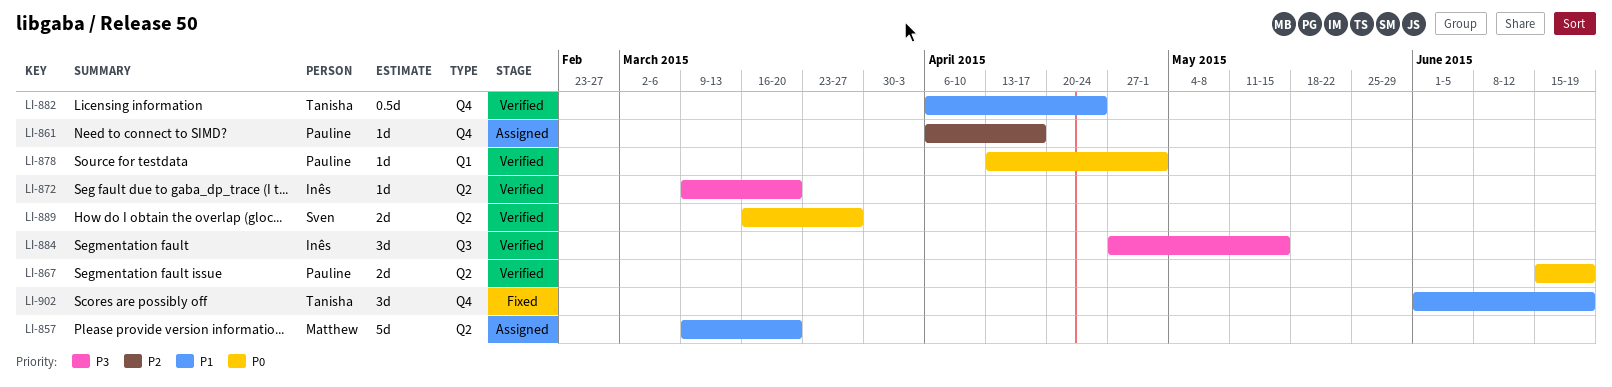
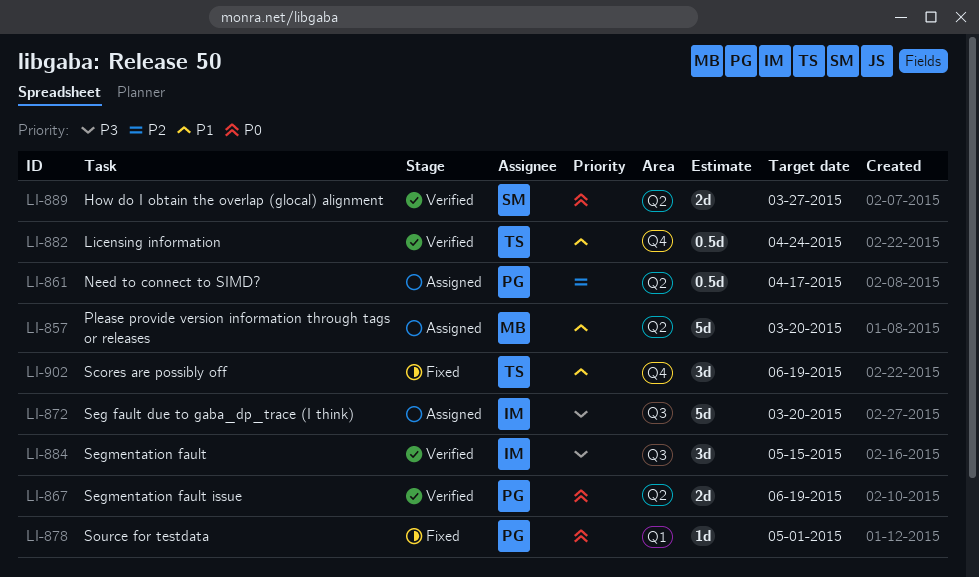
LI-861, label: Q4 -> Q2
LI-861, estimate: 1d -> 0.5d
LI-872, status: Verified -> Assigned
LI-872, label: Q2 -> Q3
LI-872, estimate: 1d -> 5d
LI-878, status: Verified -> Fixed

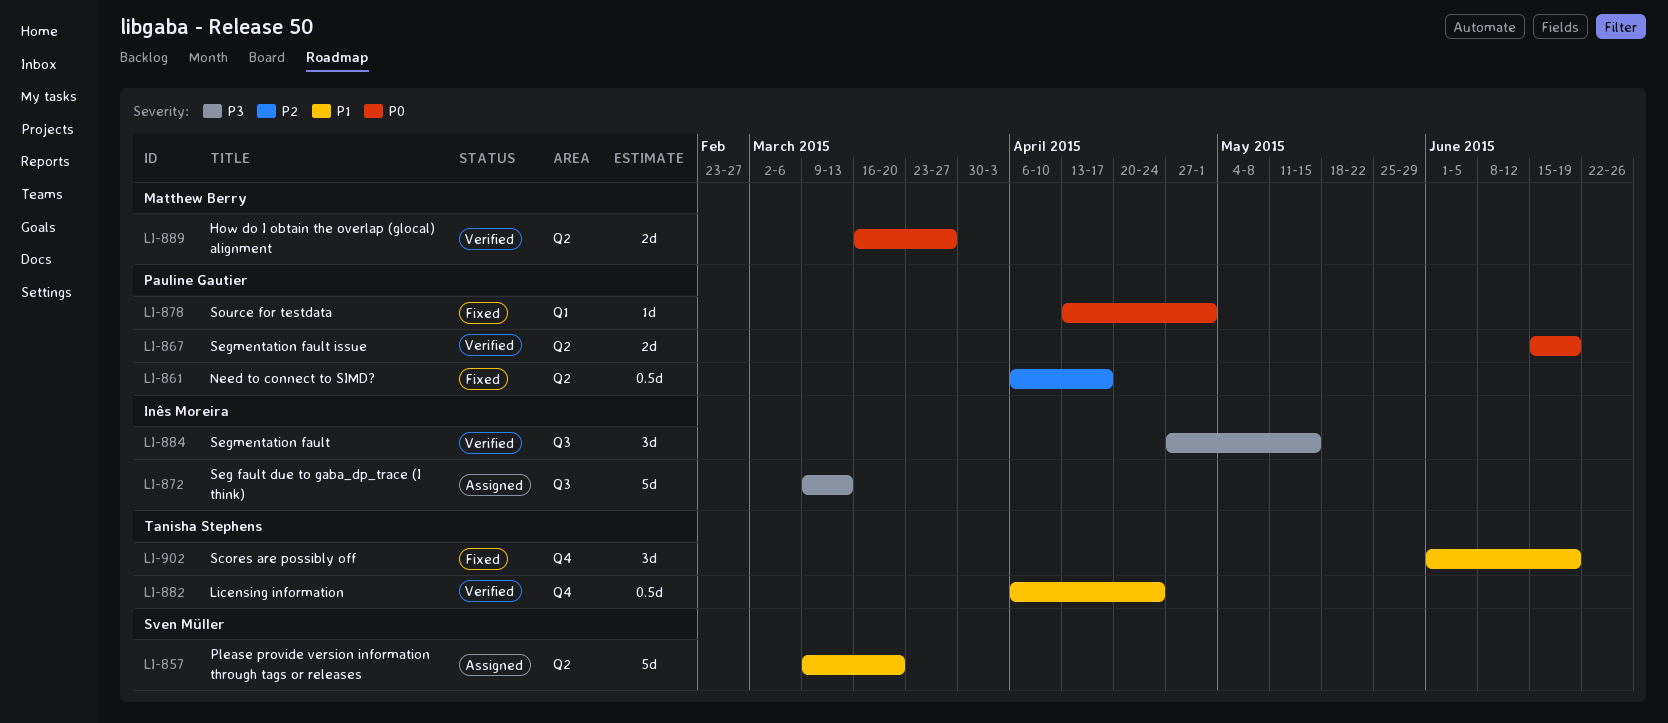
LI-857, owner: Matthew Berry -> Sven Müller
LI-861, status: Assigned -> Fixed
LI-872, due: Mar 20 -> Mar 13
LI-889, owner: Sven Müller -> Matthew Berry

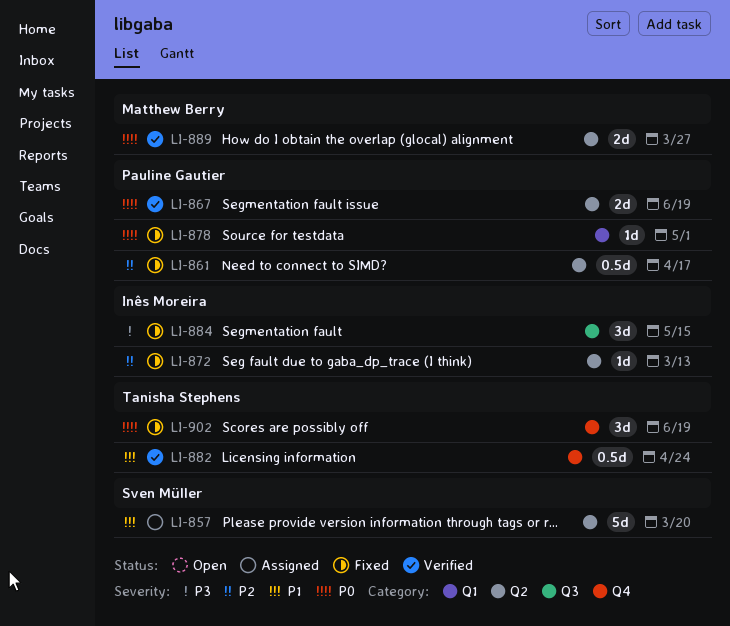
LI-872, status: Assigned -> Fixed
LI-872, priority: P3 -> P2
LI-872, label: Q3 -> Q2
LI-872, estimate: 5d -> 1d
LI-884, status: Verified -> Fixed
LI-902, priority: P1 -> P0

